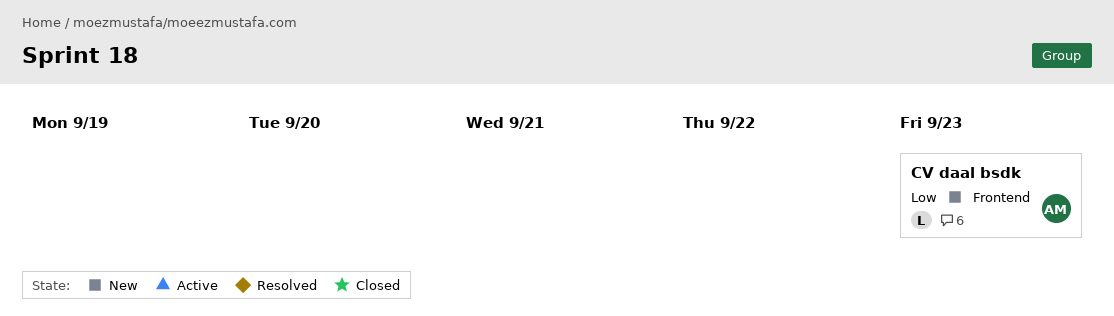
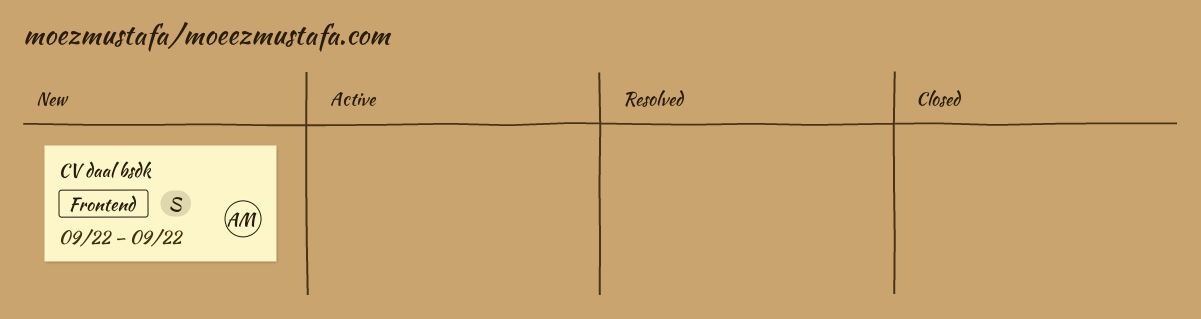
CV daal bsdk, estimate: L -> S
CV daal bsdk, due: Sep 23 -> Sep 22

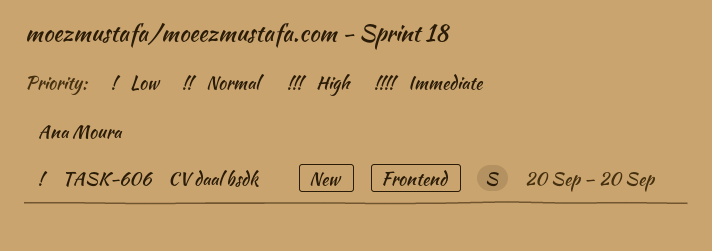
CV daal bsdk, start: Sep 22 -> Sep 20
CV daal bsdk, due: Sep 22 -> Sep 20

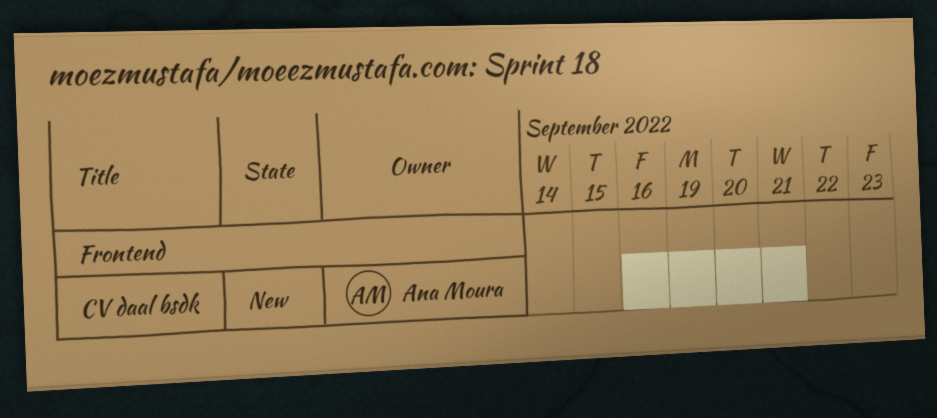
CV daal bsdk, start: Sep 20 -> Sep 16
CV daal bsdk, due: Sep 20 -> Sep 21

